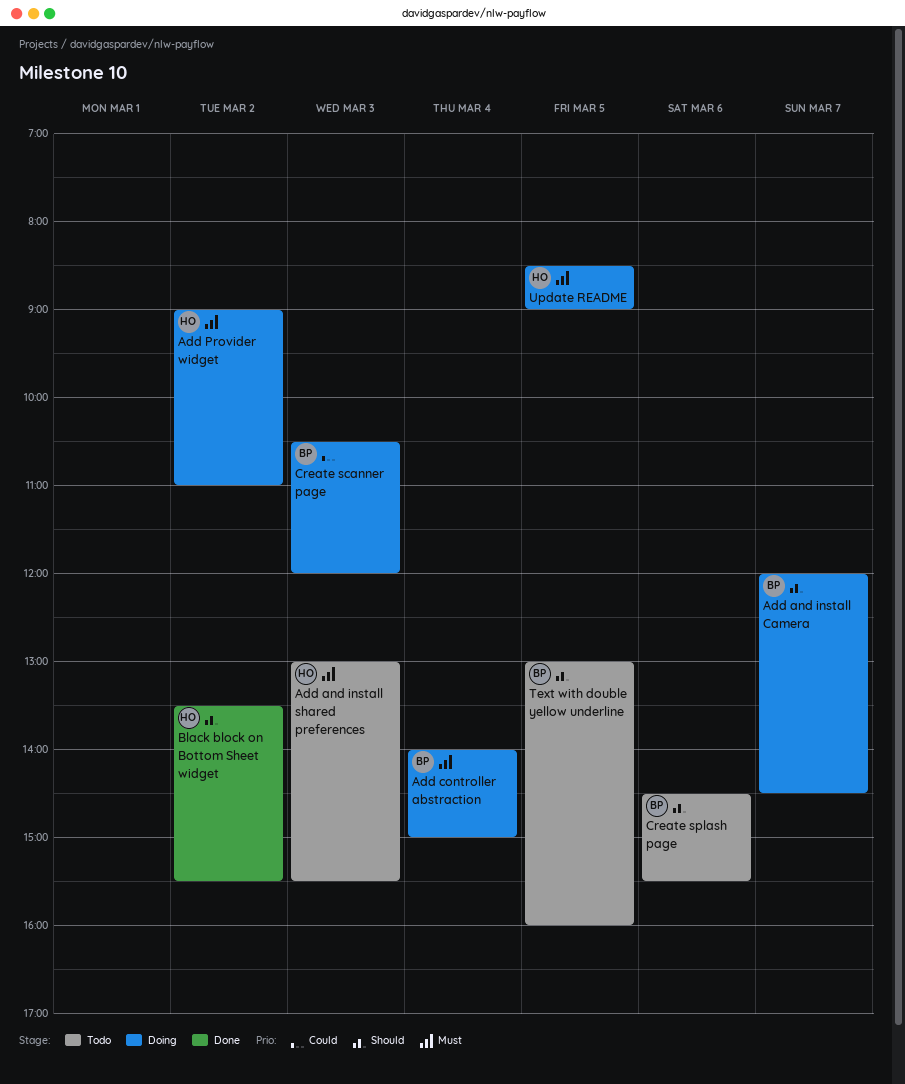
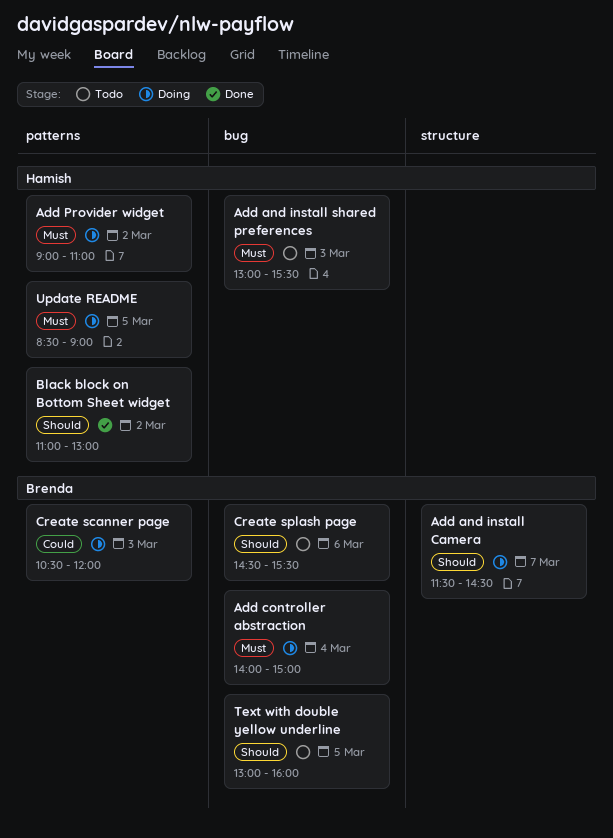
Add and install Camera, begins: 12:00 -> 11:30
Black block on Bottom Sheet widget, begins: 13:30 -> 11:00
Black block on Bottom Sheet widget, ends: 15:30 -> 13:00

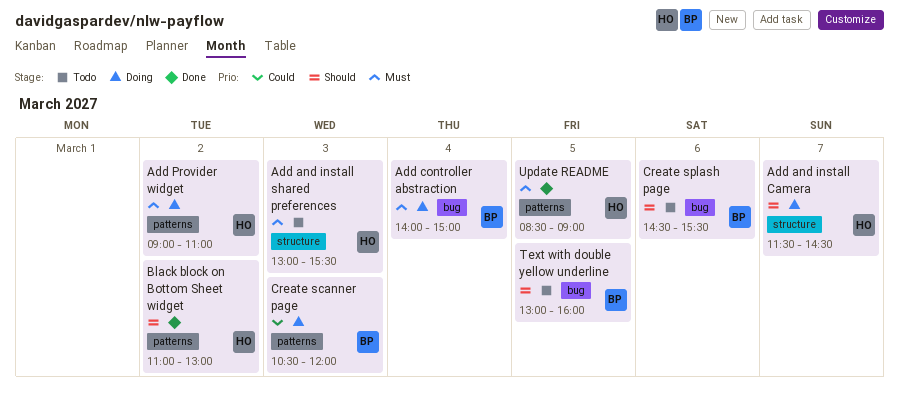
Add and install Camera, owner: Brenda -> Hamish
Add and install shared preferences, label: bug -> structure
Update README, status: Doing -> Done

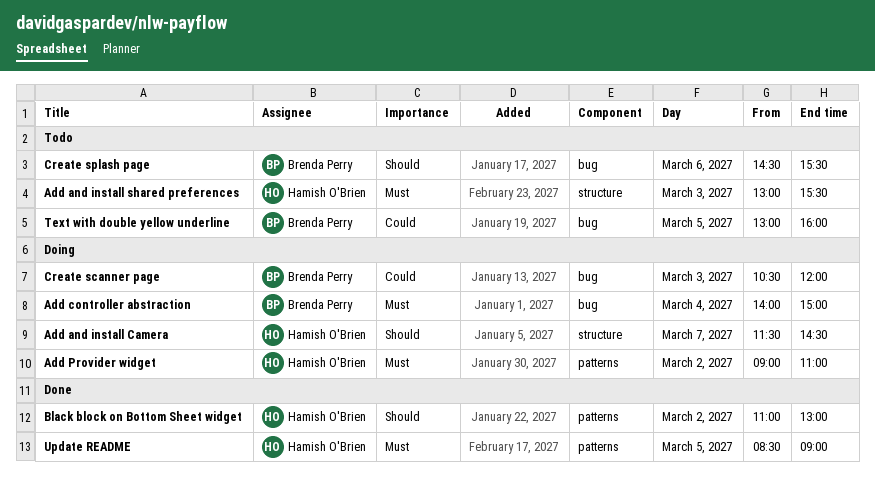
Create scanner page, label: patterns -> bug
Text with double yellow underline, priority: Should -> Could

